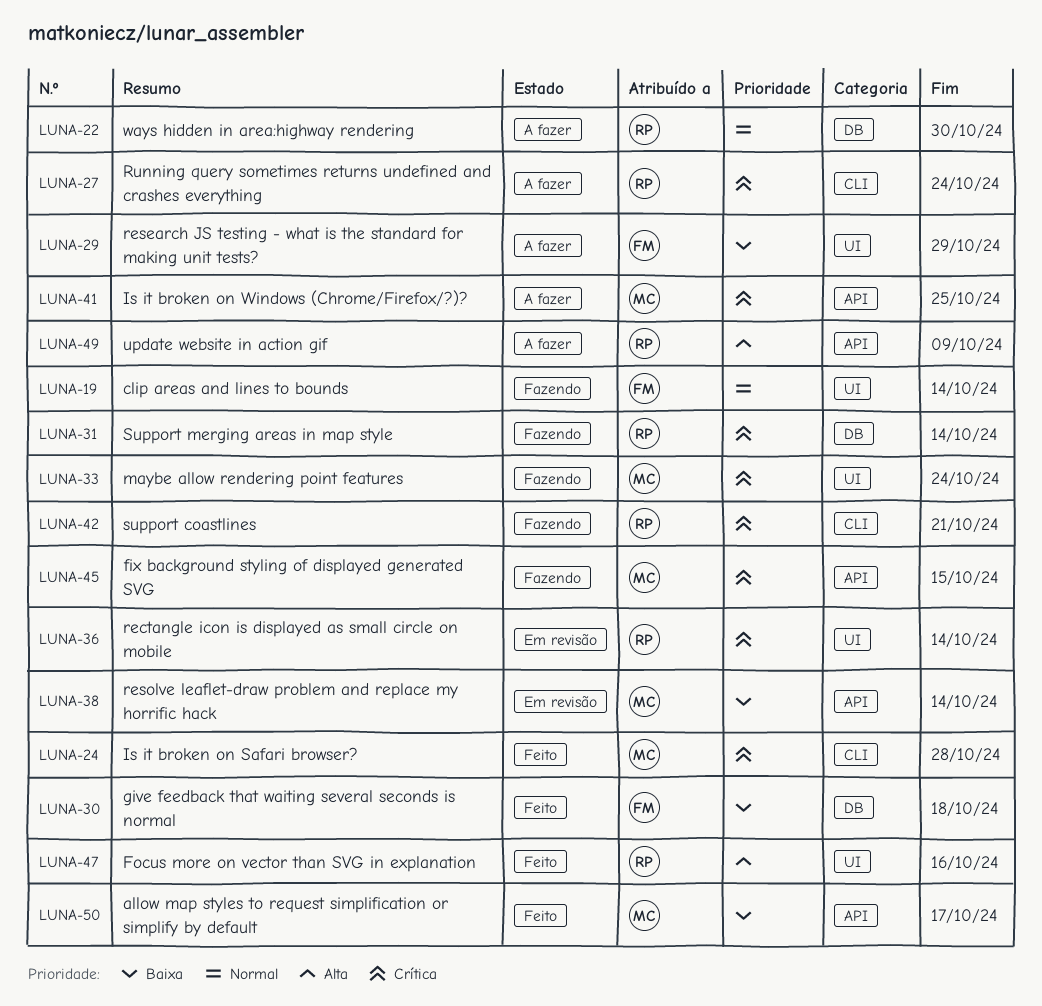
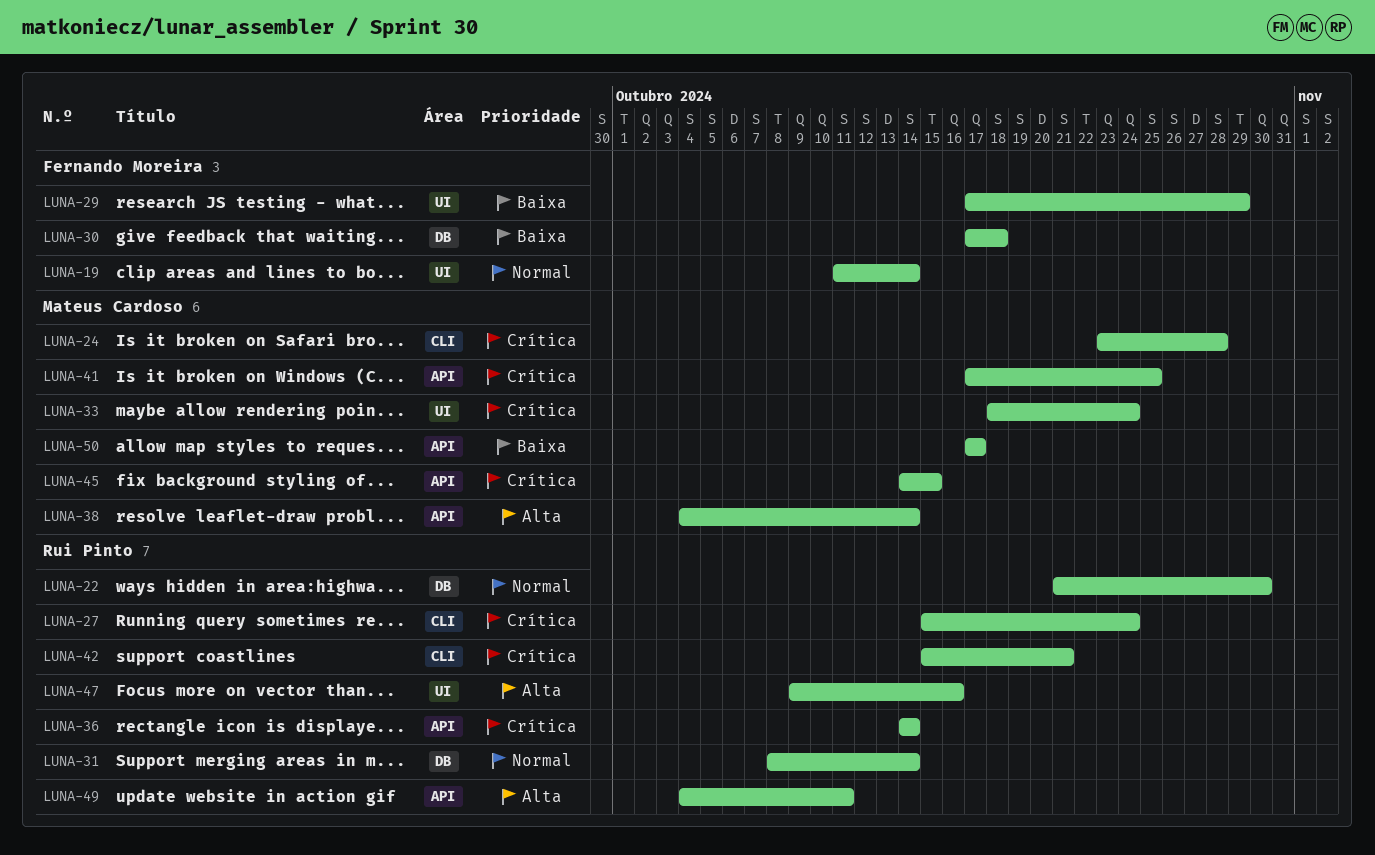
LUNA-31, priority: Crítica -> Normal
LUNA-36, label: UI -> API
LUNA-38, priority: Baixa -> Alta
LUNA-49, due: Oct 9 -> Oct 11

